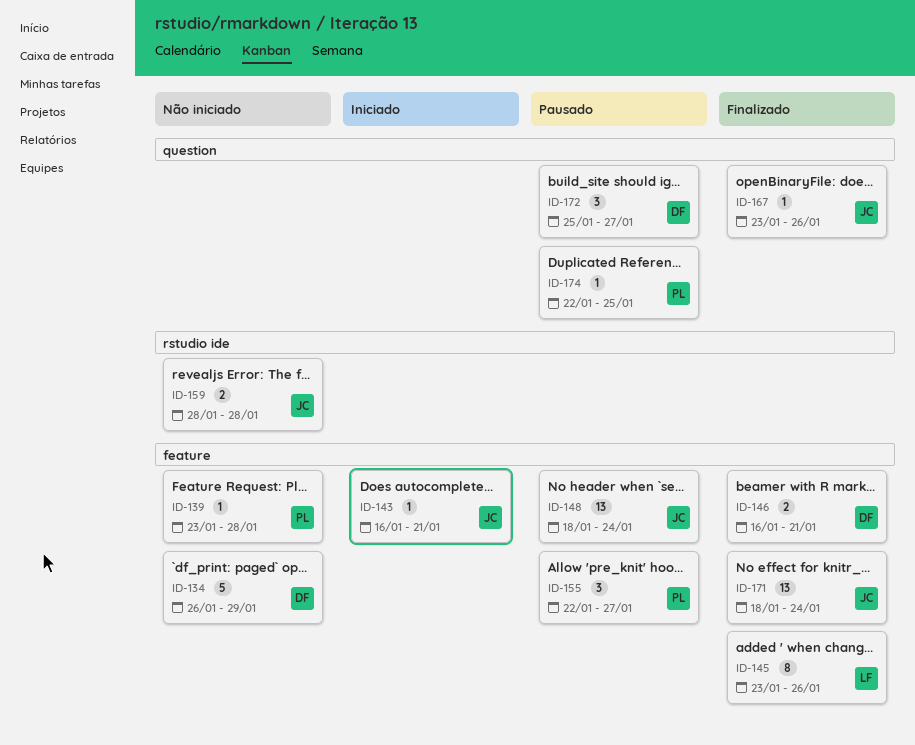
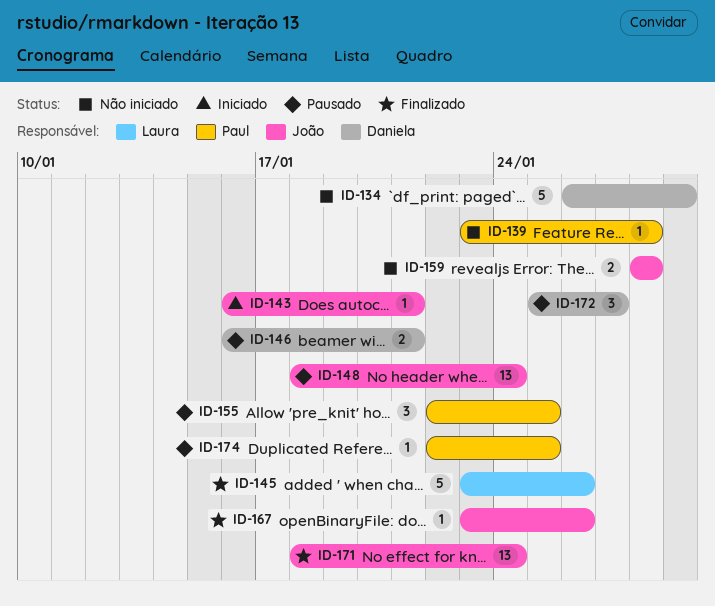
ID-145, estimate: 8 -> 5
ID-146, status: Finalizado -> Pausado
ID-155, due: Jan 27 -> Jan 25

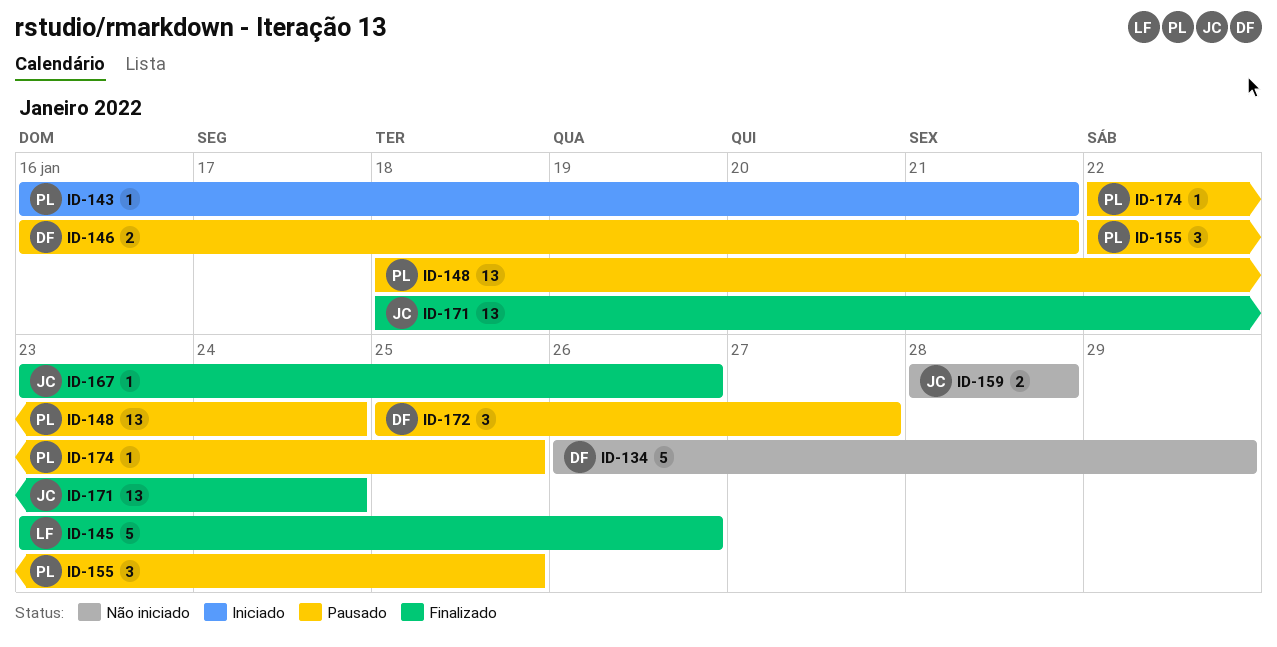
ID-139: present -> none
ID-143, owner: João -> Paul
ID-148, owner: João -> Paul

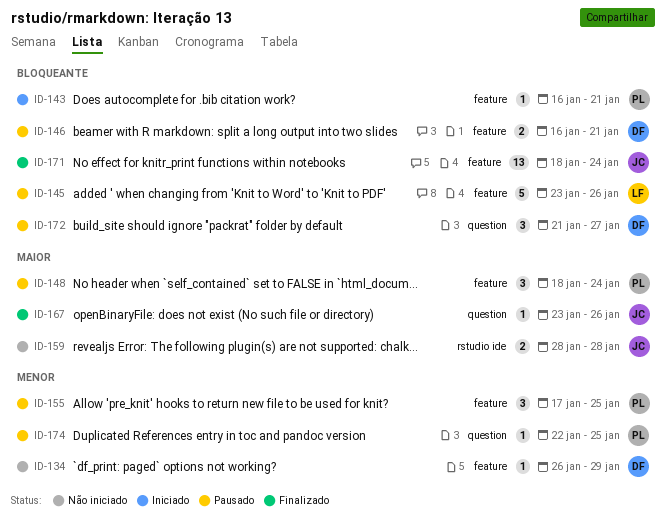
ID-134, estimate: 5 -> 1
ID-145, status: Finalizado -> Pausado
ID-148, estimate: 13 -> 3
ID-155, start: Jan 22 -> Jan 17
ID-172, start: Jan 25 -> Jan 21

